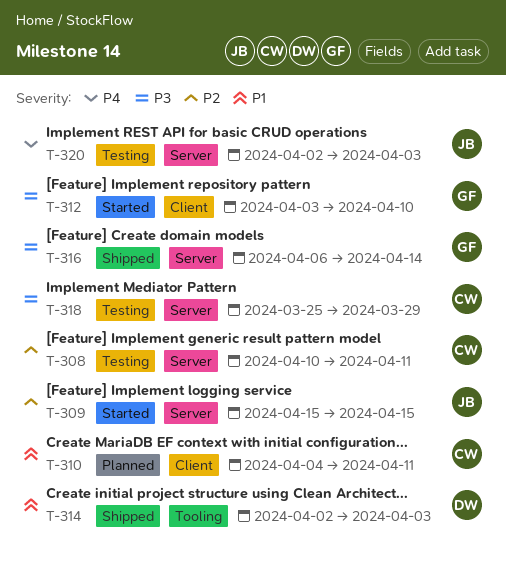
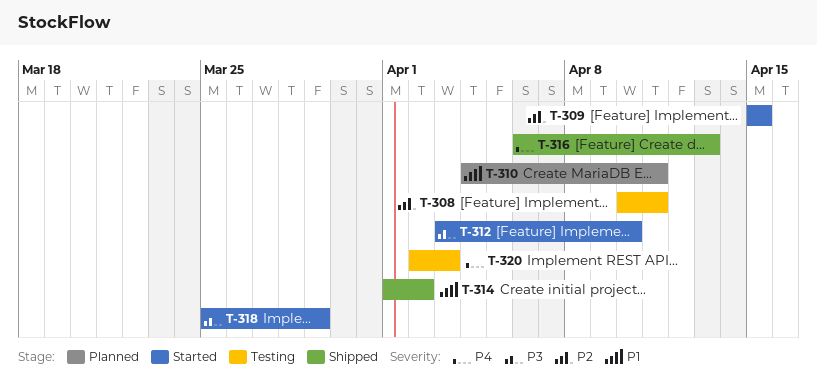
T-314, start: Apr 2 -> Apr 1
T-314, due: Apr 3 -> Apr 2
T-316, priority: P3 -> P4
T-316, due: Apr 14 -> Apr 13
T-318, status: Testing -> Started

